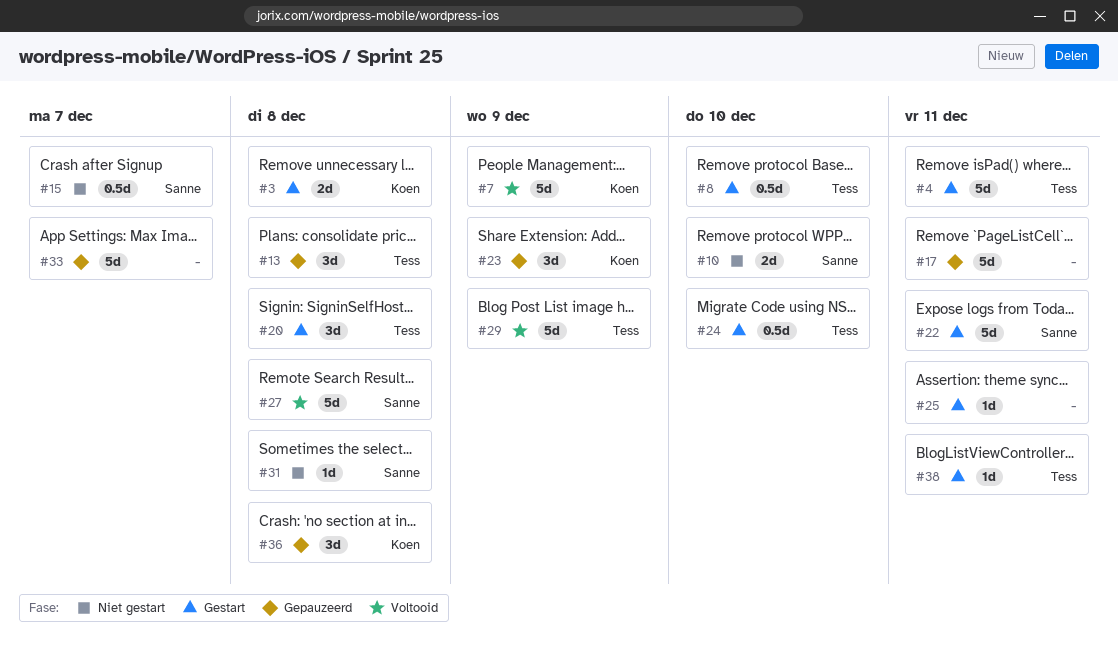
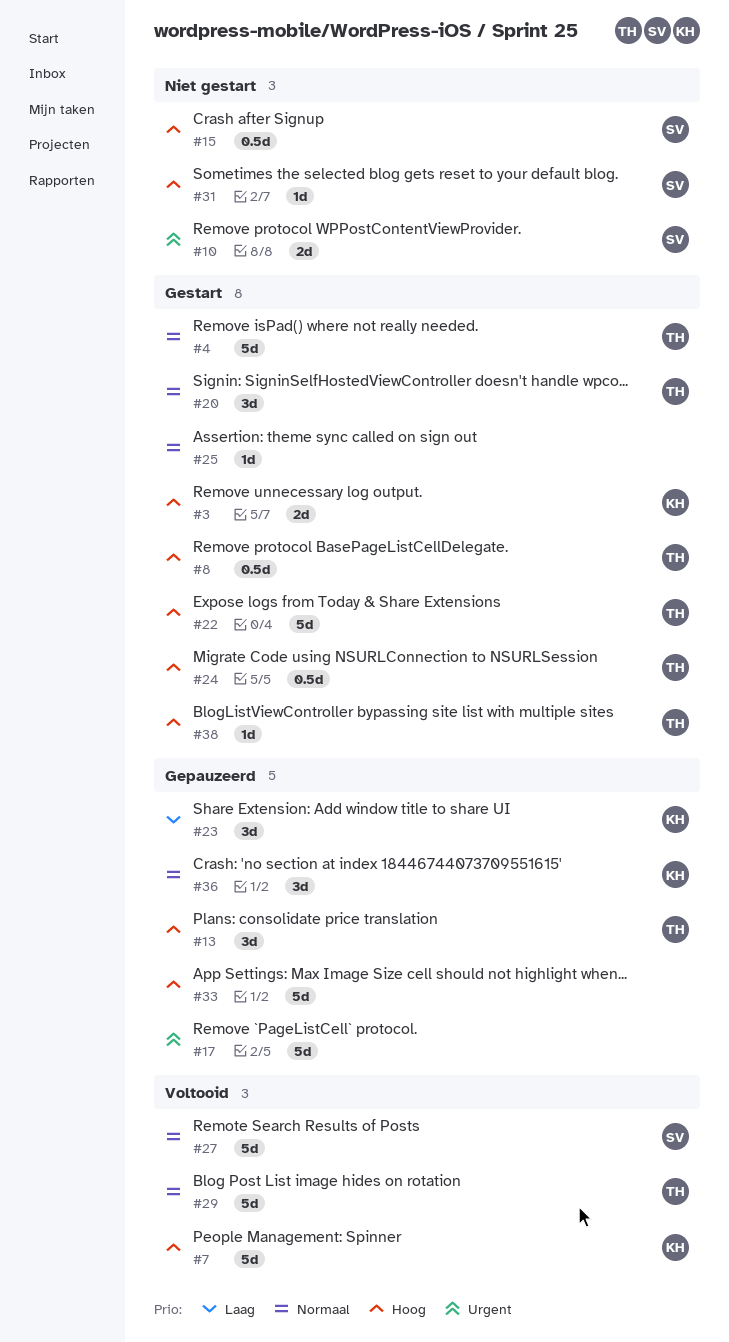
#22, owner: Sanne -> Tess

